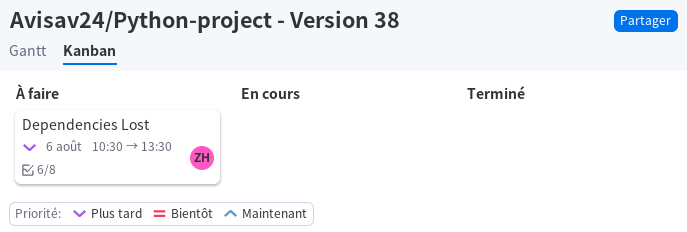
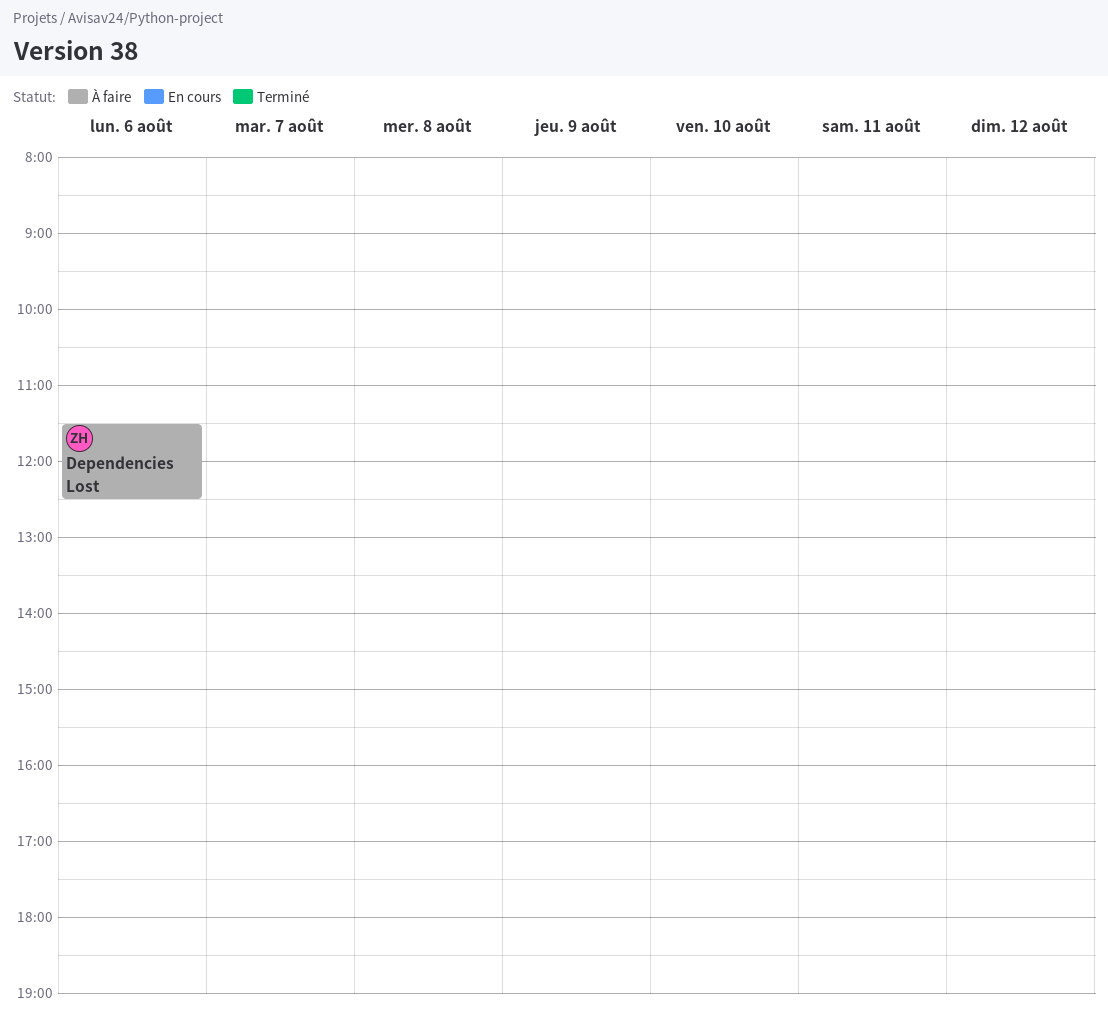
Dependencies Lost, begins: 10:30 -> 11:30
Dependencies Lost, ends: 13:30 -> 12:30

